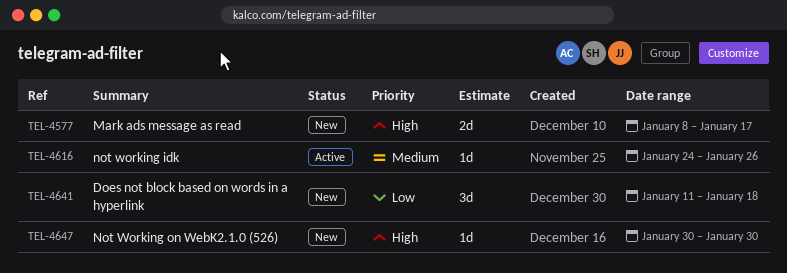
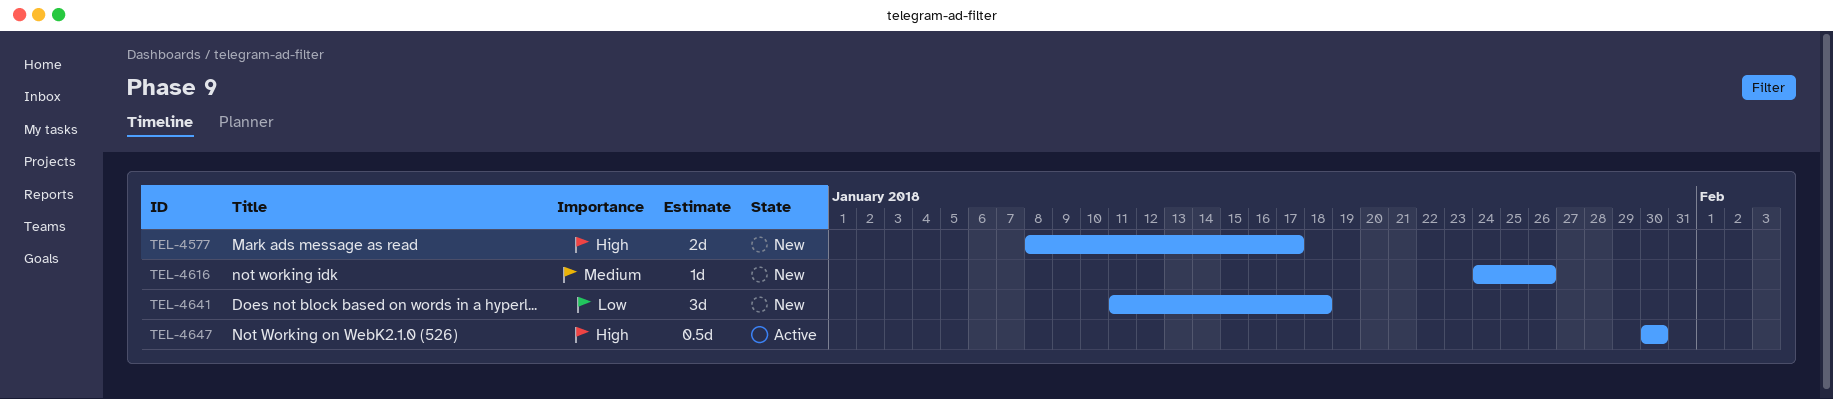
TEL-4616, status: Active -> New
TEL-4647, status: New -> Active
TEL-4647, estimate: 1d -> 0.5d

